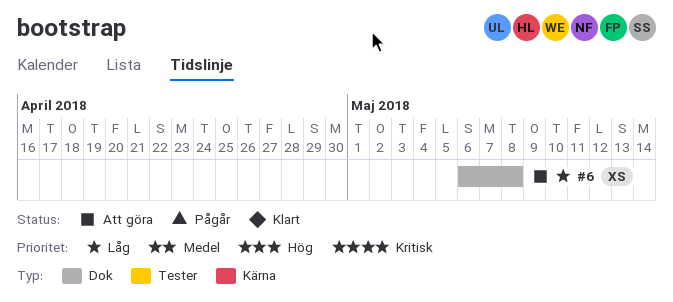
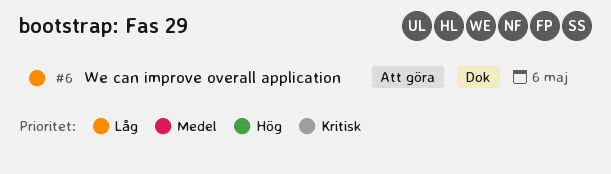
#6, due: May 8 -> May 6

